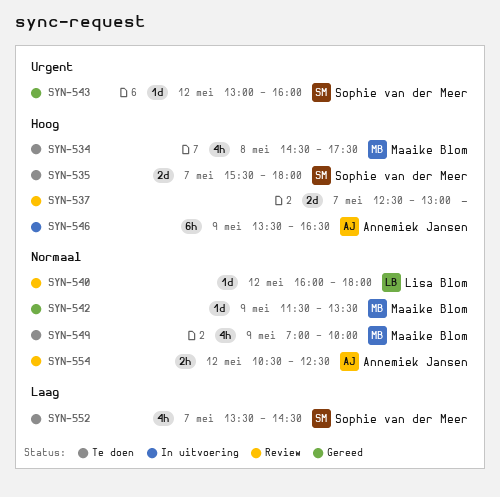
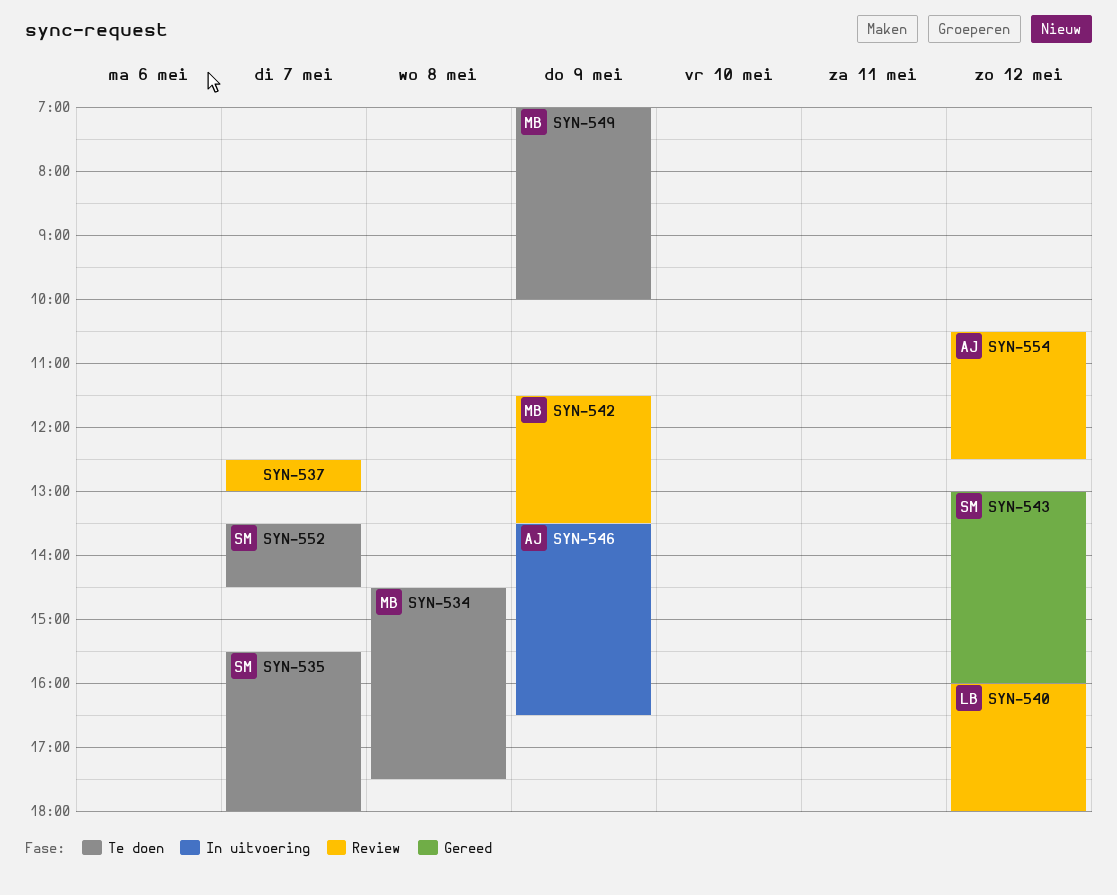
SYN-542, status: Gereed -> Review

